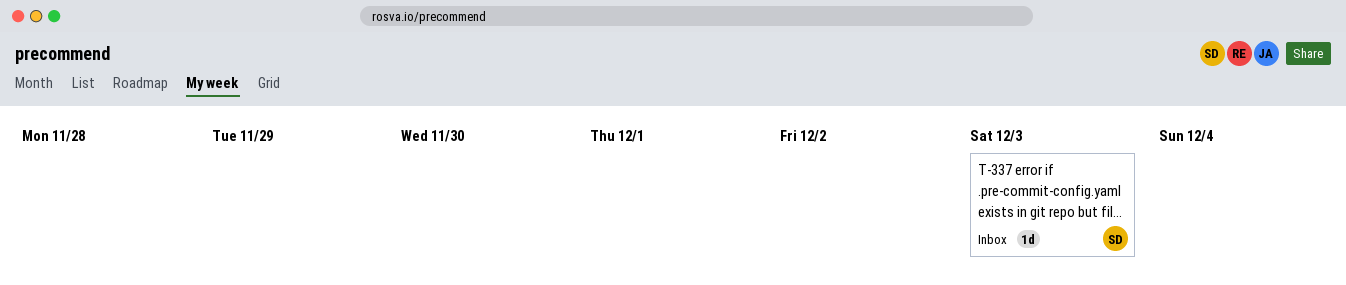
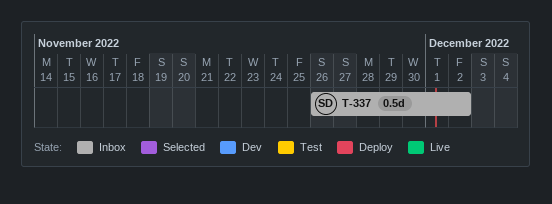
T-337, estimate: 1d -> 0.5d
T-337, due: Dec 3 -> Dec 2

